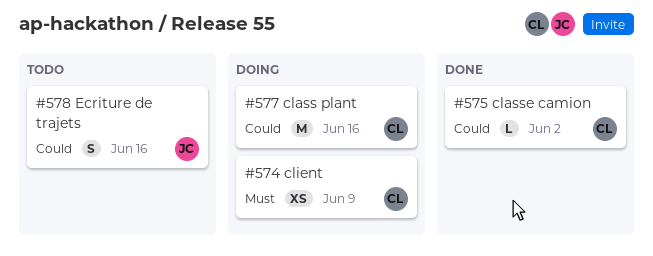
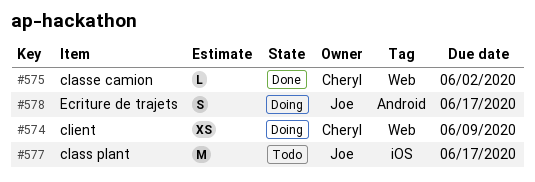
#577, status: Doing -> Todo
#577, owner: Cheryl -> Joe
#577, due: Jun 16 -> Jun 17
#578, status: Todo -> Doing
#578, due: Jun 16 -> Jun 17

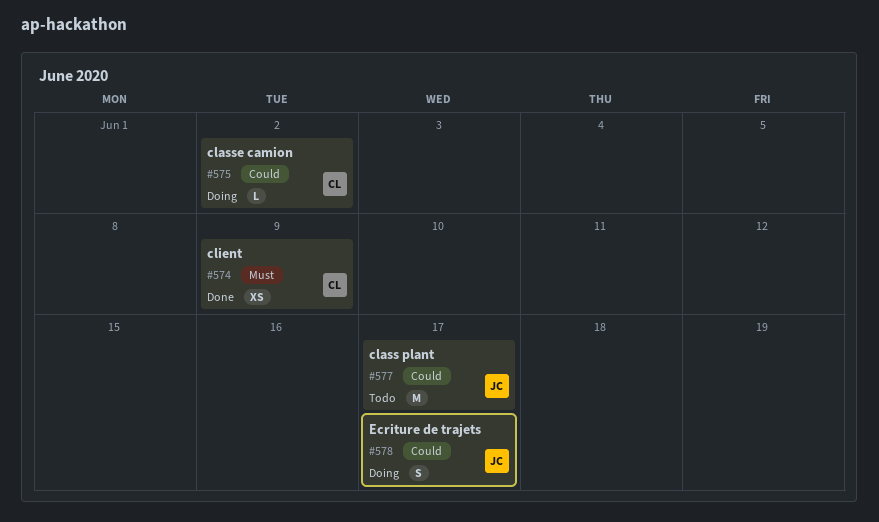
#574, status: Doing -> Done
#575, status: Done -> Doing

